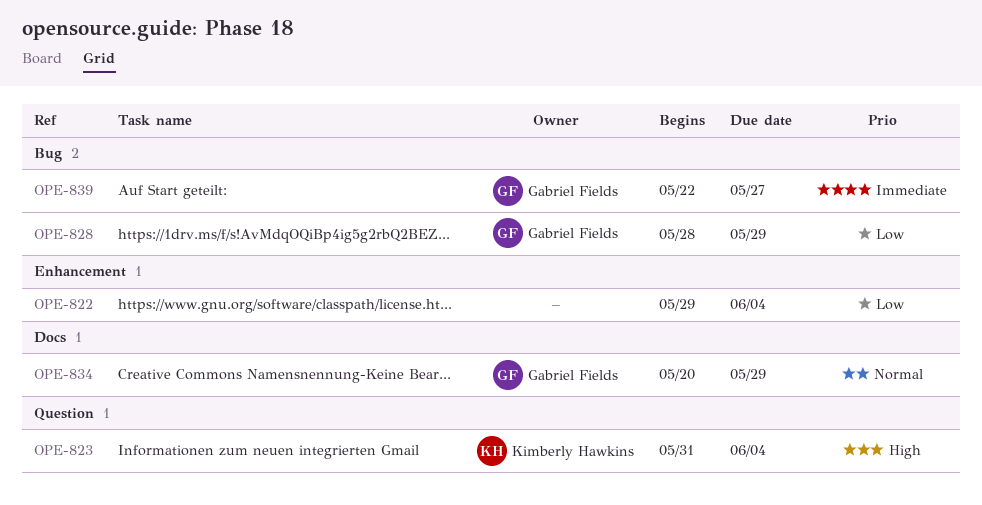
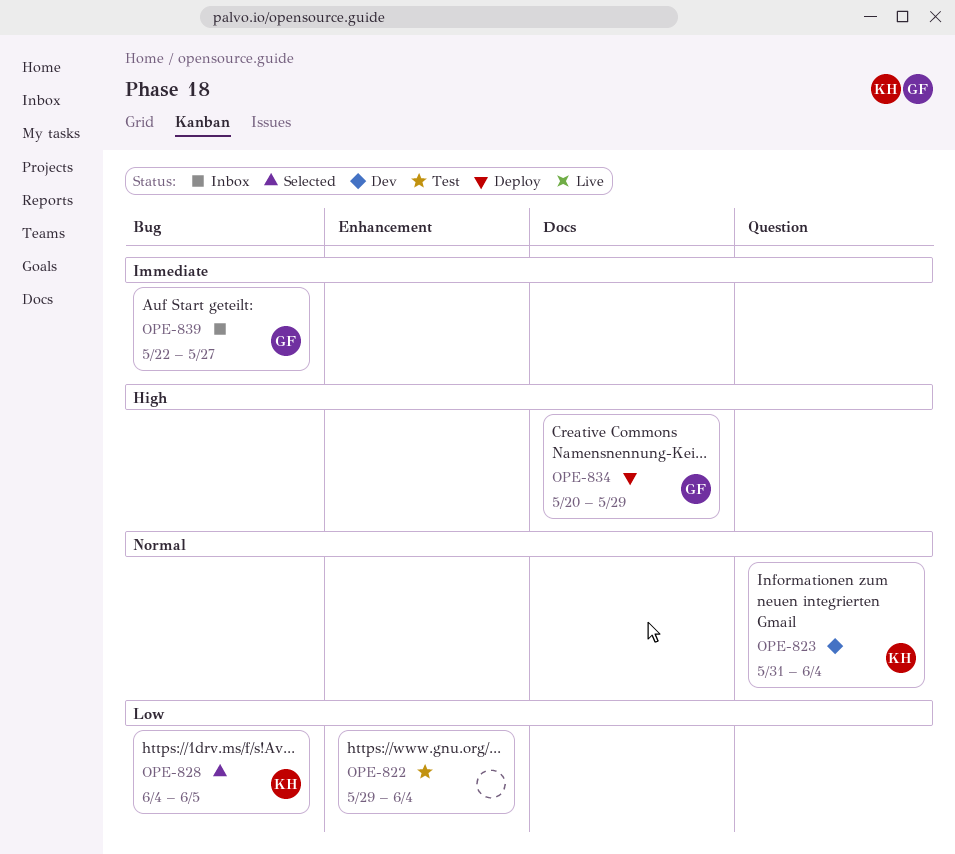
OPE-823, priority: High -> Normal
OPE-828, owner: Gabriel Fields -> Kimberly Hawkins
OPE-828, start: May 28 -> Jun 4
OPE-828, due: May 29 -> Jun 5
OPE-834, priority: Normal -> High

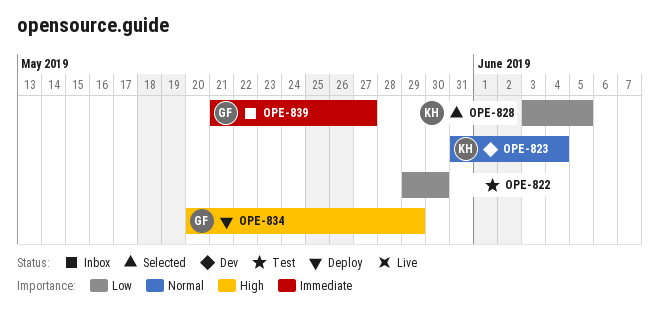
OPE-822, due: Jun 4 -> May 30
OPE-828, start: Jun 4 -> Jun 3
OPE-839, start: May 22 -> May 21

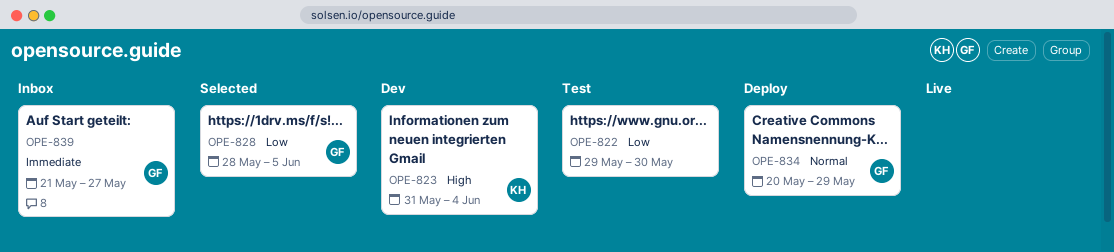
OPE-823, priority: Normal -> High
OPE-828, owner: KH -> GF
OPE-828, start: Jun 3 -> May 28
OPE-834, priority: High -> Normal

